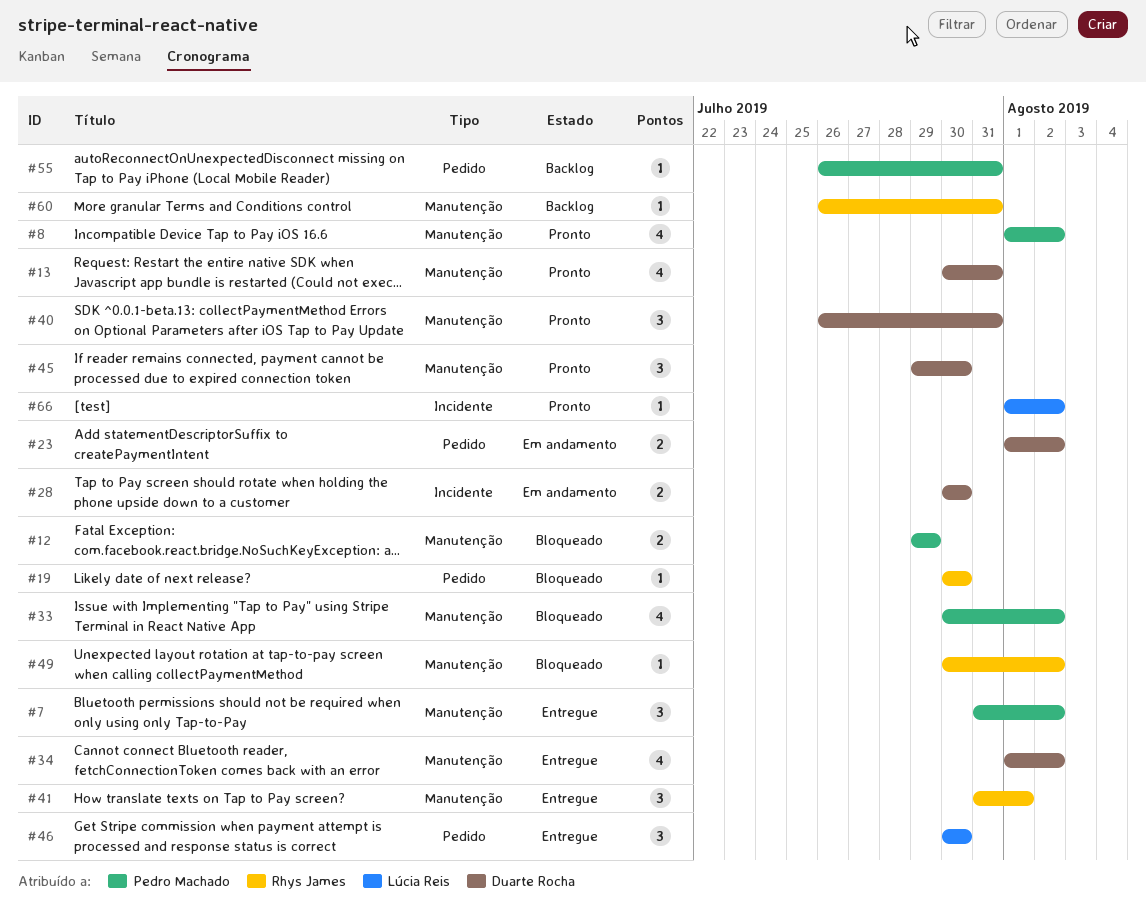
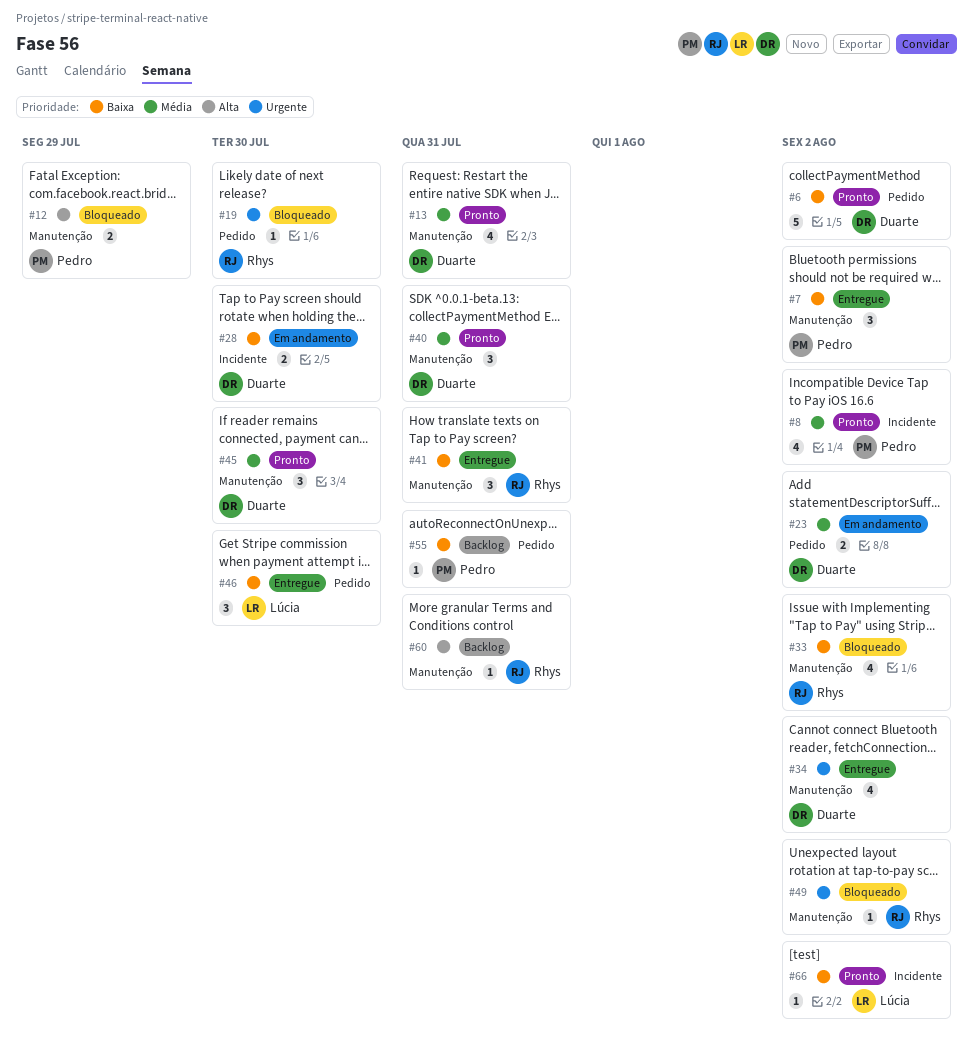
#6: none -> present
#8, label: Manutenção -> Incidente
#33, owner: Pedro Machado -> Rhys James
#41, due: Aug 1 -> Jul 31

